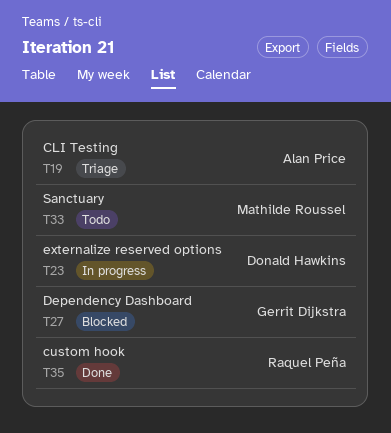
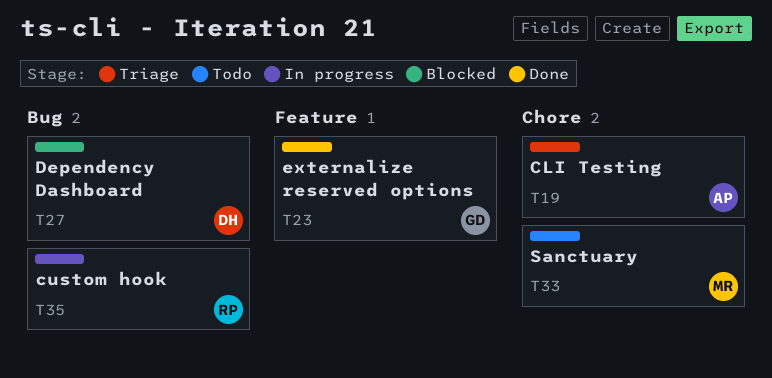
T23, status: In progress -> Done
T23, owner: Donald Hawkins -> Gerrit Dijkstra
T27, owner: Gerrit Dijkstra -> Donald Hawkins
T35, status: Done -> In progress

